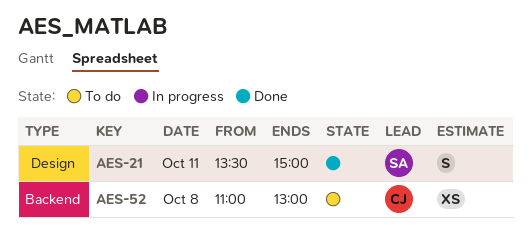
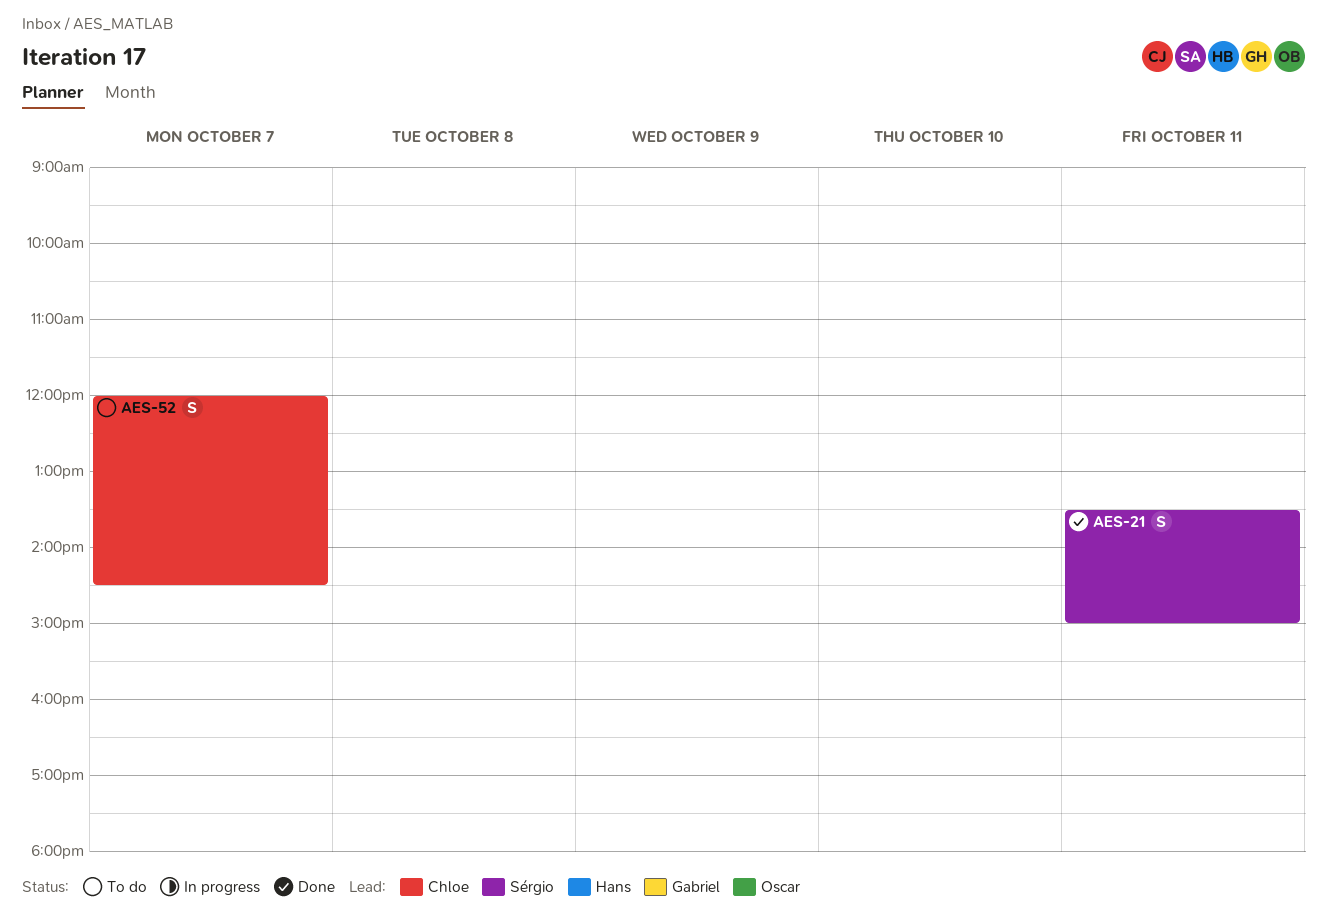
AES-52, estimate: XS -> S
AES-52, day: Oct 8 -> Oct 7
AES-52, begins: 11:00 -> 12:00
AES-52, ends: 13:00 -> 14:30

